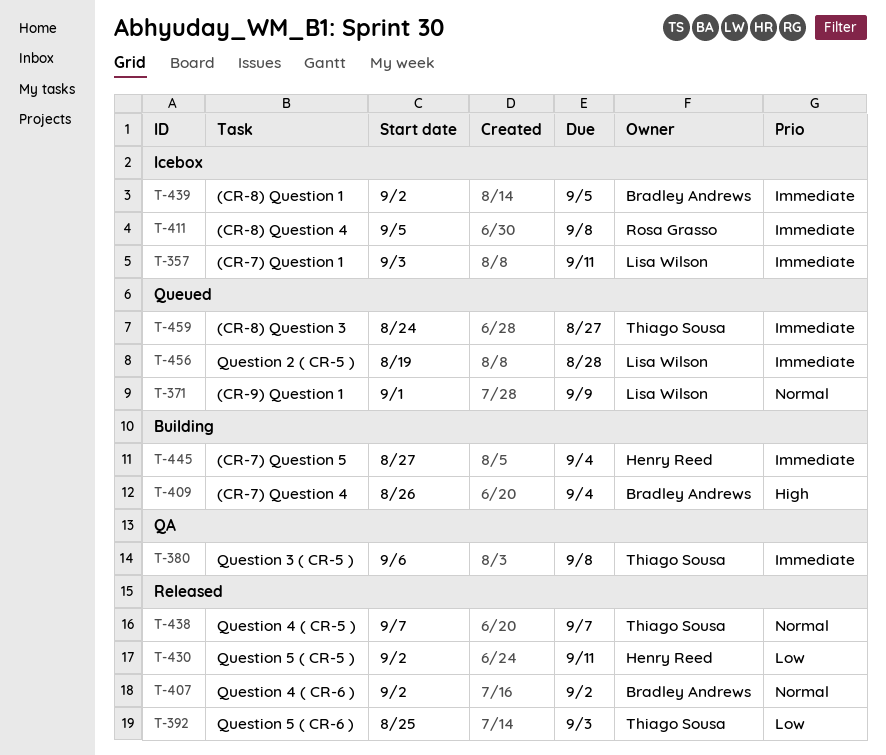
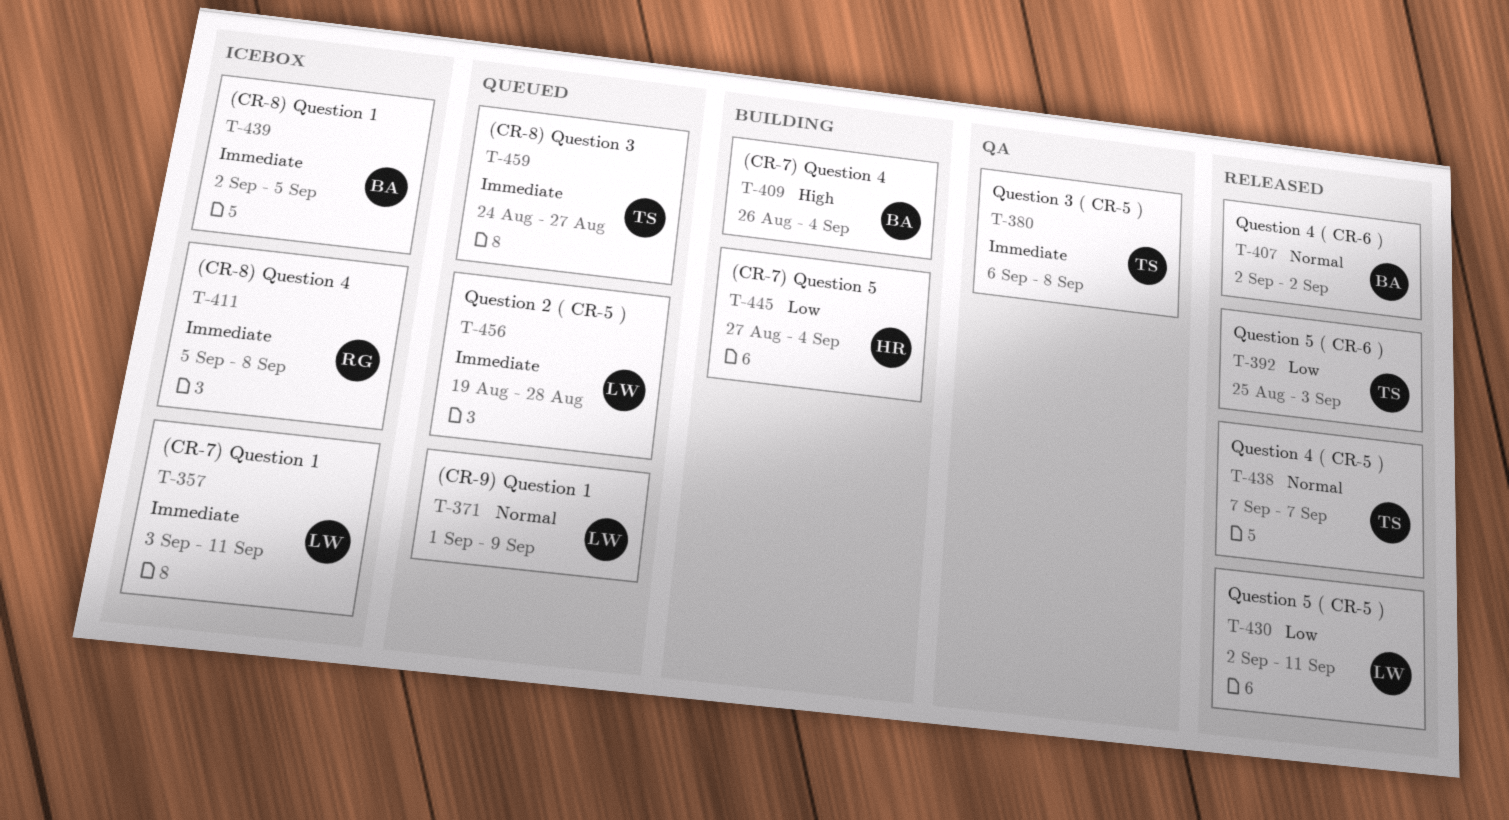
T-430, owner: Henry Reed -> Lisa Wilson
T-445, priority: Immediate -> Low

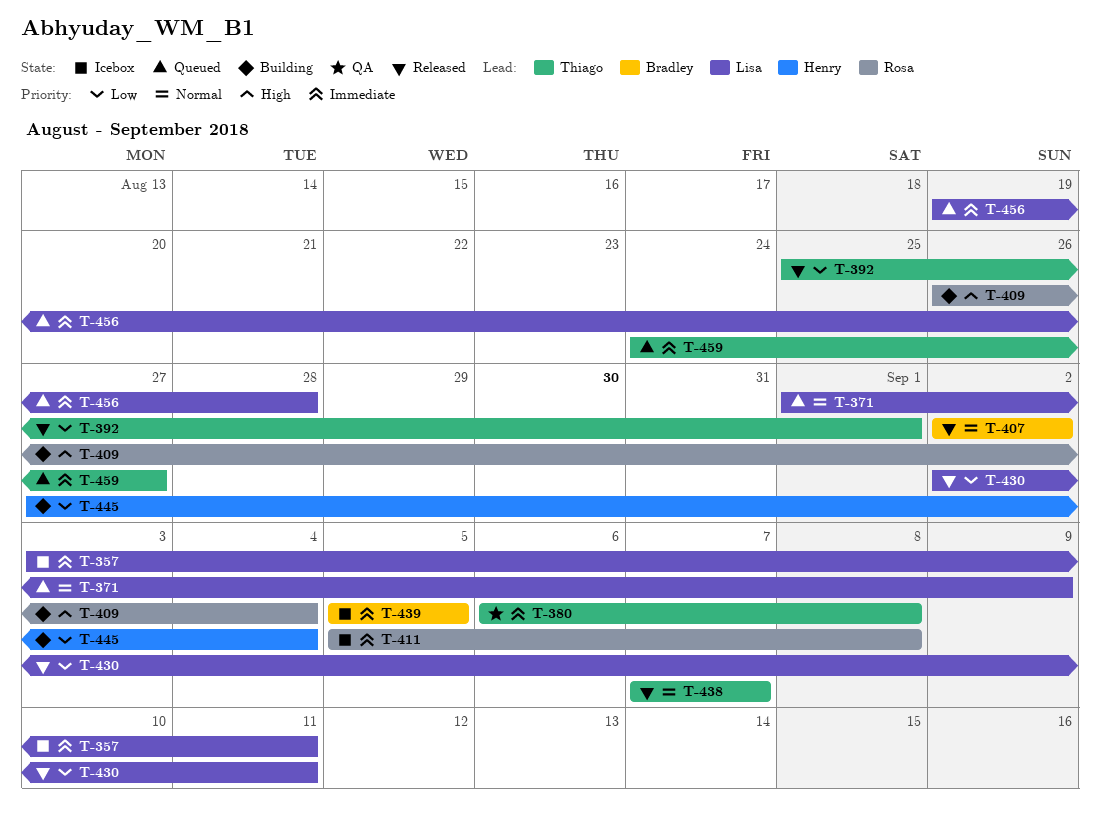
T-392, due: Sep 3 -> Sep 1
T-409, owner: Bradley -> Rosa
T-439, start: Sep 2 -> Sep 5

